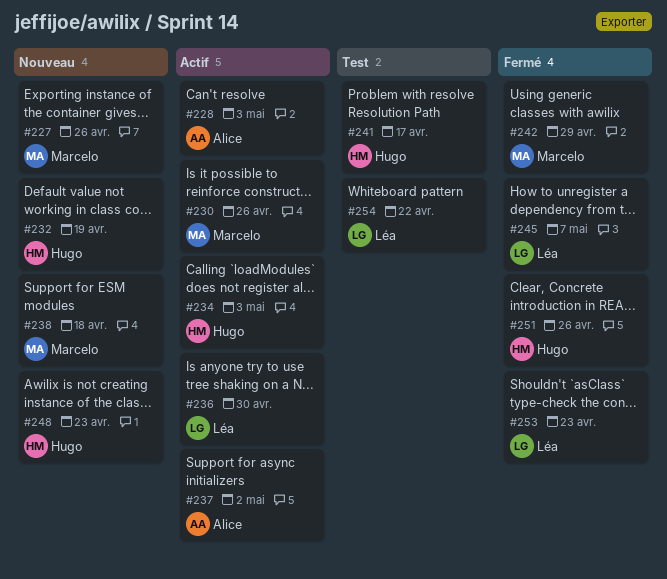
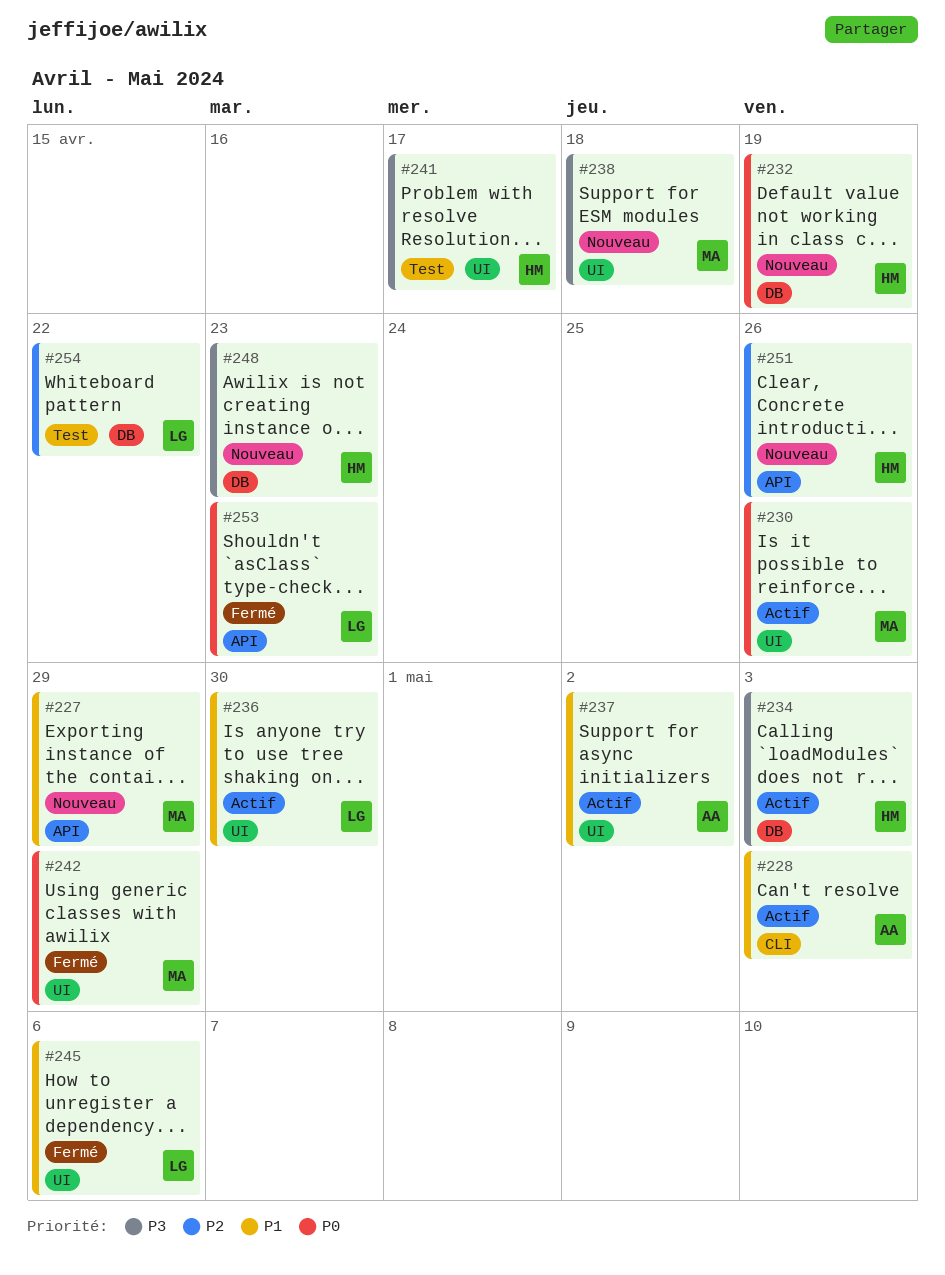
#227, due: Apr 26 -> Apr 29
#245, due: May 7 -> May 6
#251, status: Fermé -> Nouveau

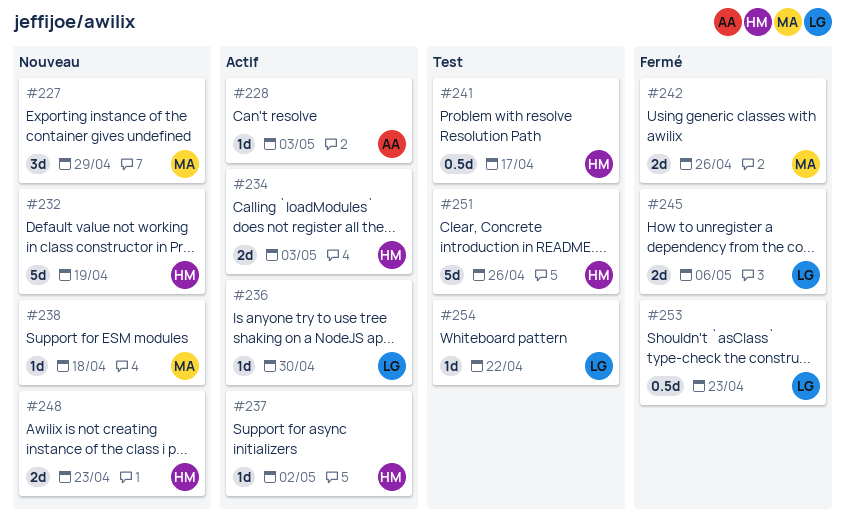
#230: present -> none
#237, owner: AA -> HM
#242, due: Apr 29 -> Apr 26
#251, status: Nouveau -> Test

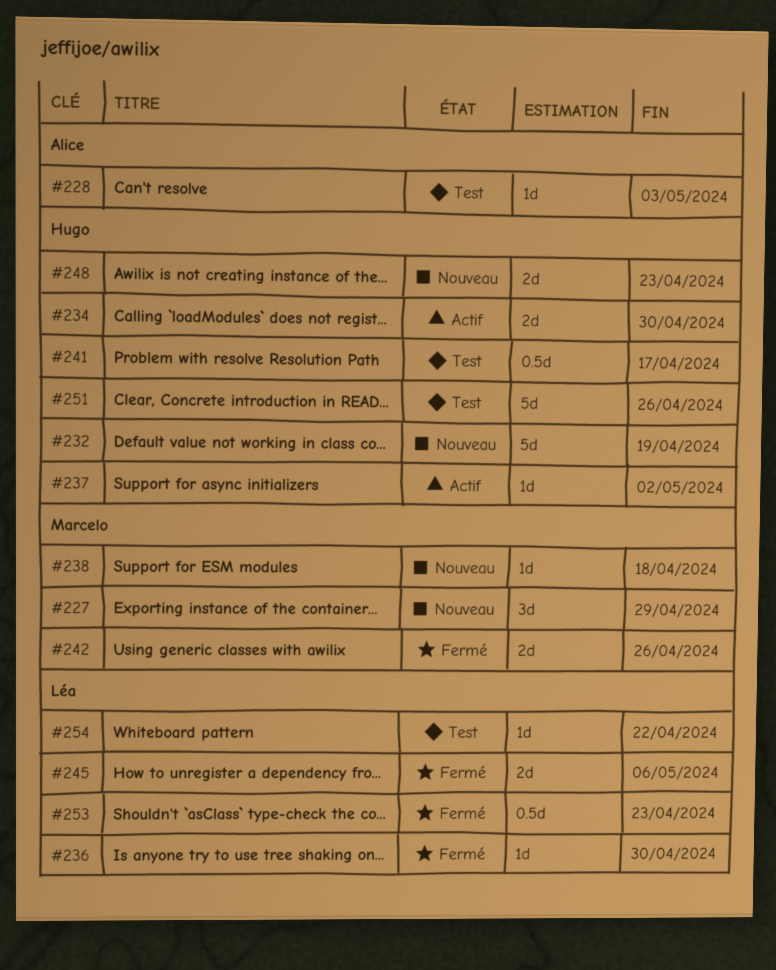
#228, status: Actif -> Test
#234, due: May 3 -> Apr 30
#236, status: Actif -> Fermé

